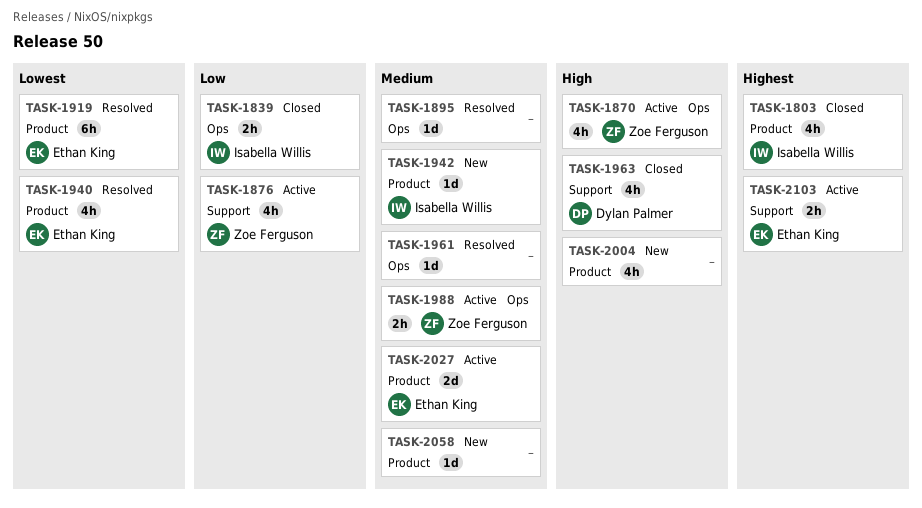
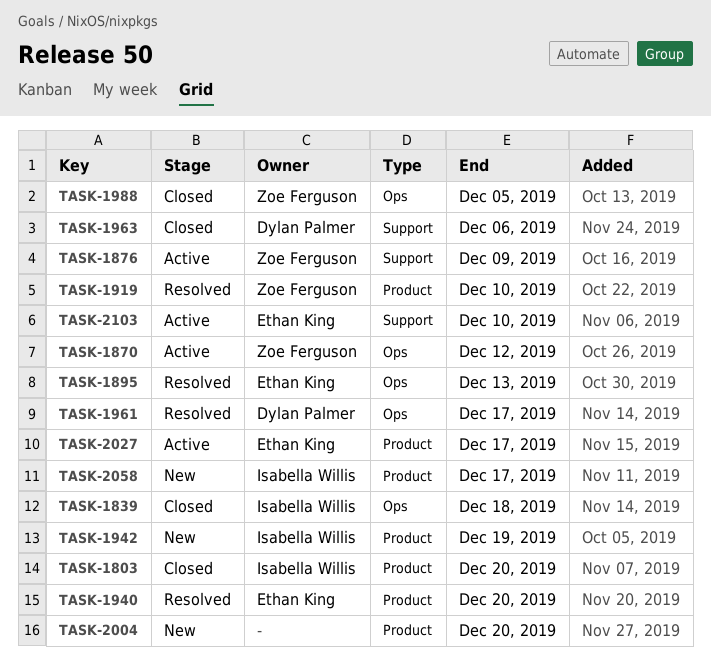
TASK-1895, owner: none -> Ethan King
TASK-1919, owner: Ethan King -> Zoe Ferguson
TASK-1961, owner: none -> Dylan Palmer
TASK-1988, status: Active -> Closed
TASK-2058, owner: none -> Isabella Willis

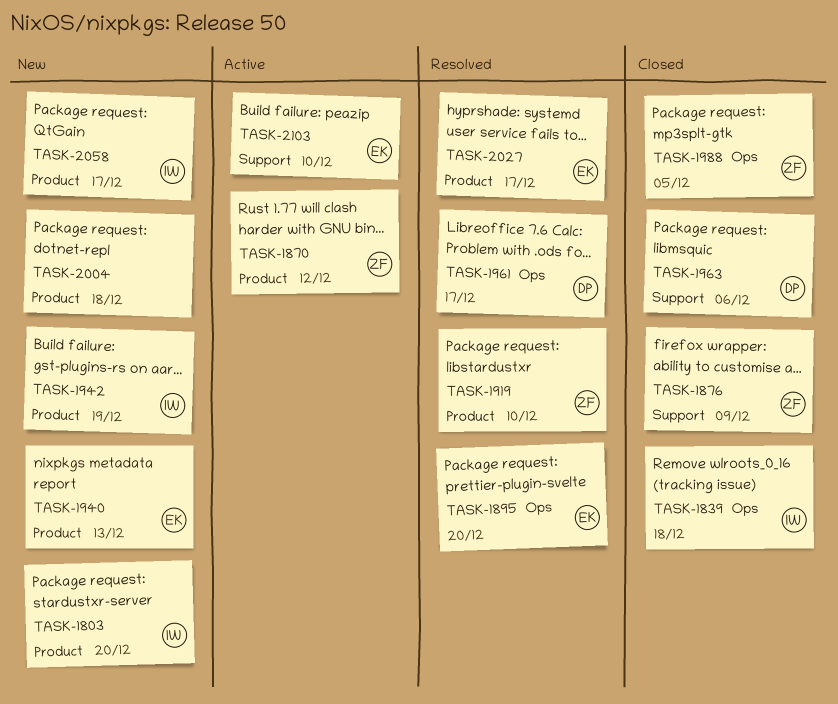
TASK-1803, status: Closed -> New
TASK-1870, label: Ops -> Product
TASK-1876, status: Active -> Closed
TASK-1895, due: Dec 13 -> Dec 20
TASK-1940, status: Resolved -> New
TASK-1940, due: Dec 20 -> Dec 13
TASK-2004, due: Dec 20 -> Dec 18
TASK-2027, status: Active -> Resolved

